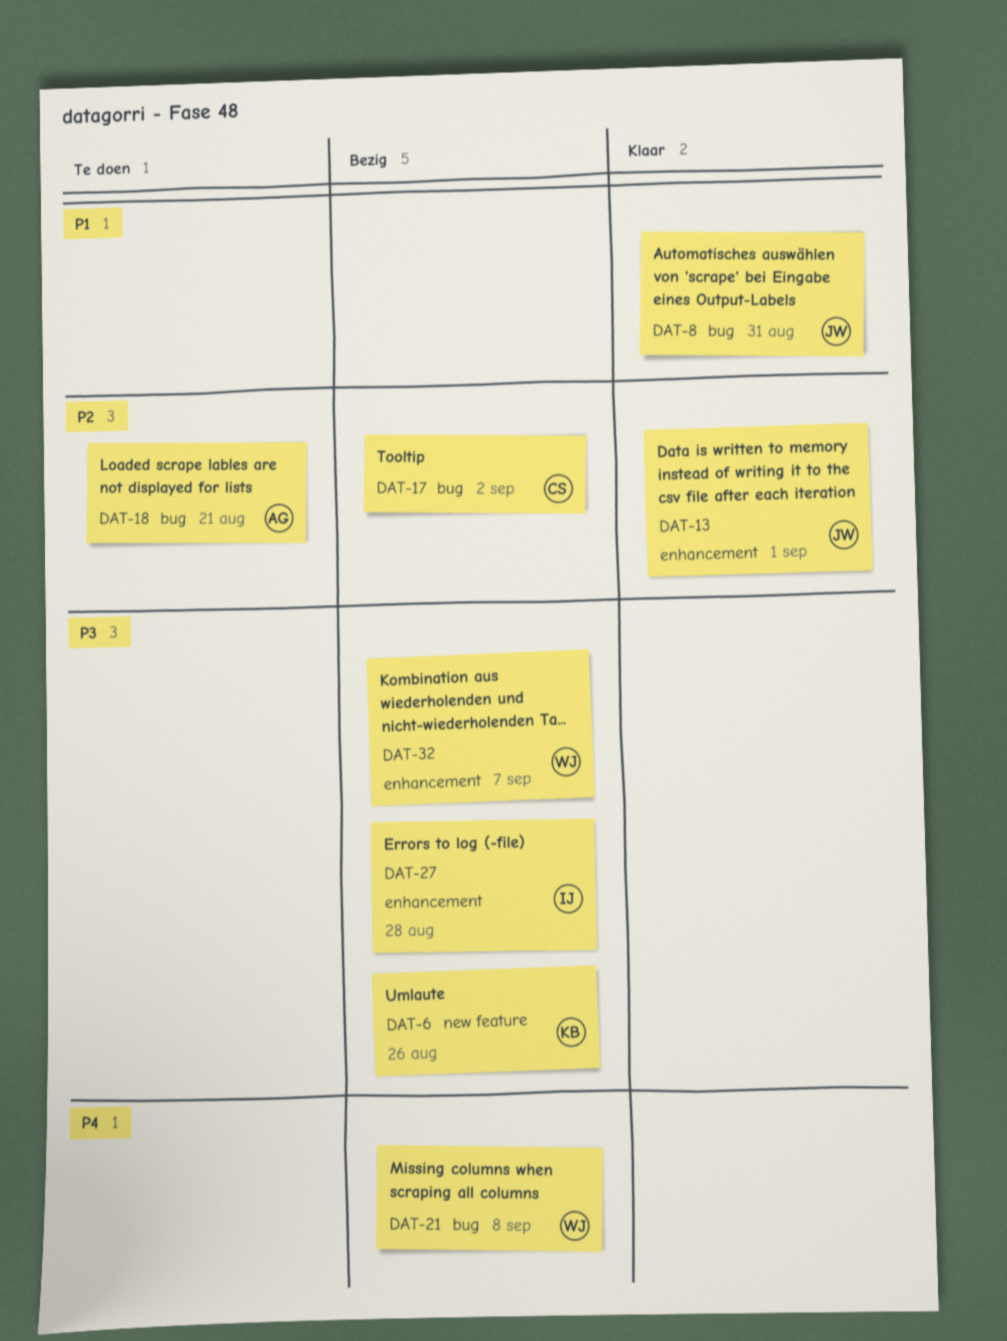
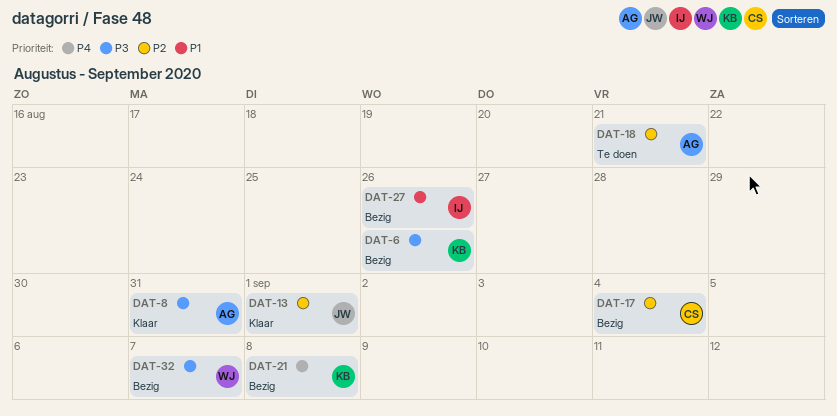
DAT-8, owner: JW -> AG
DAT-8, priority: P1 -> P3
DAT-17, due: Sep 2 -> Sep 4
DAT-21, owner: WJ -> KB
DAT-27, priority: P3 -> P1
DAT-27, due: Aug 28 -> Aug 26

